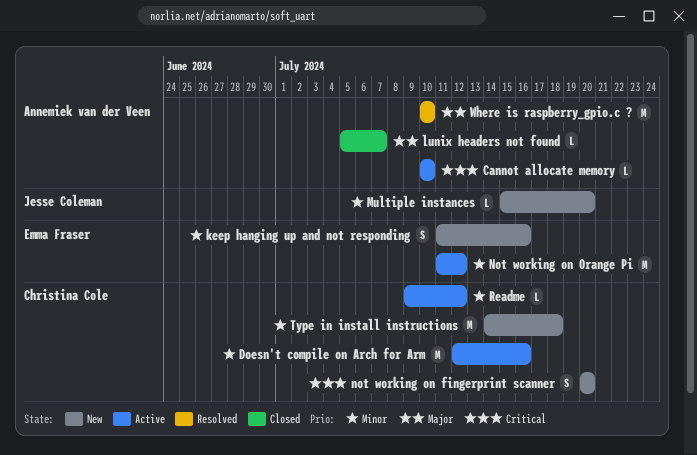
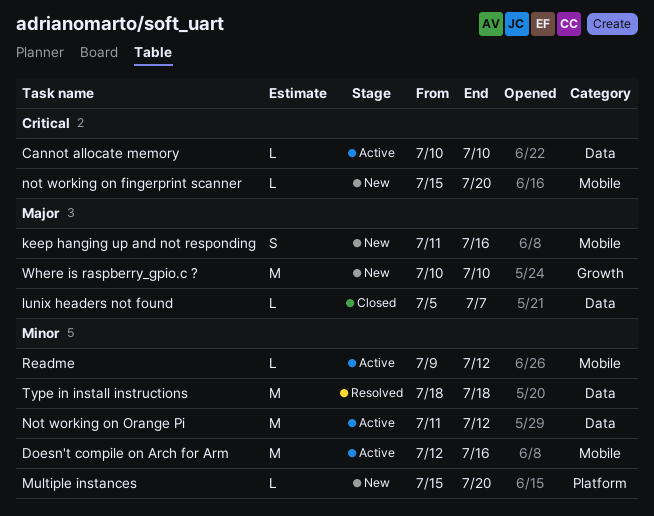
keep hanging up and not responding, priority: Minor -> Major
not working on fingerprint scanner, estimate: S -> L
not working on fingerprint scanner, start: Jul 20 -> Jul 15
Type in install instructions, status: New -> Resolved
Type in install instructions, start: Jul 14 -> Jul 18
Where is raspberry_gpio.c ?, status: Resolved -> New

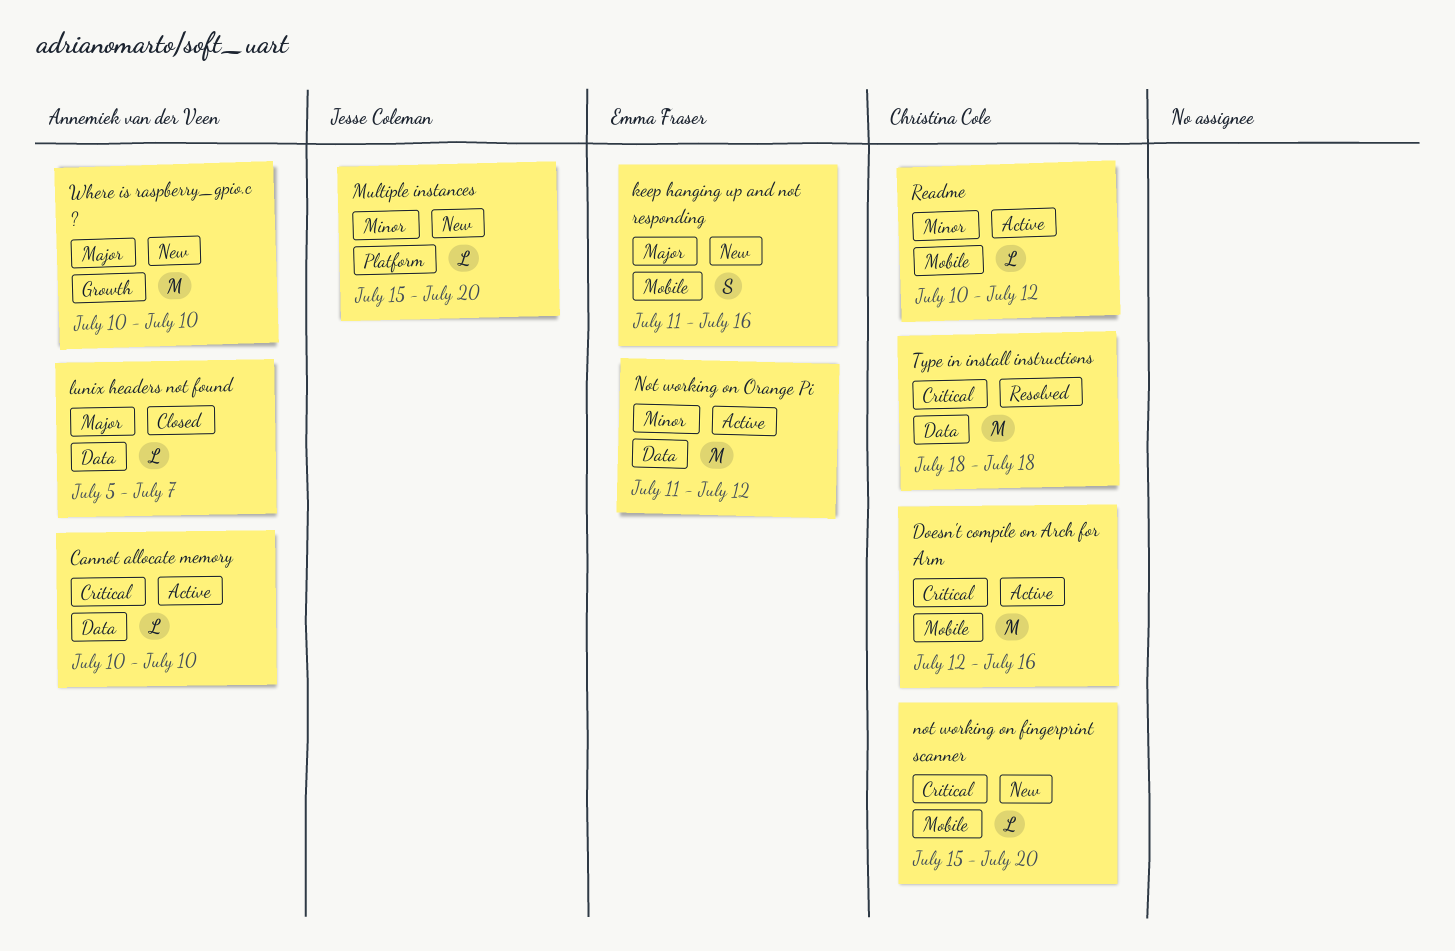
Doesn't compile on Arch for Arm, priority: Minor -> Critical
Readme, start: Jul 9 -> Jul 10
Type in install instructions, priority: Minor -> Critical

